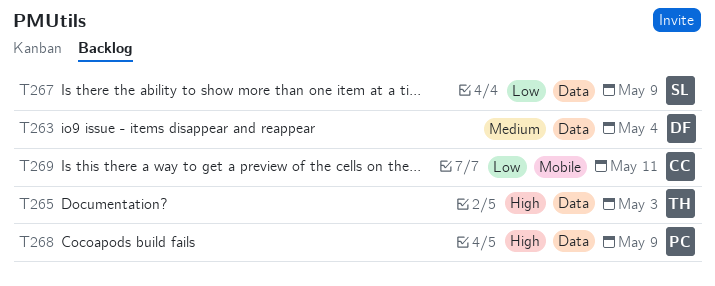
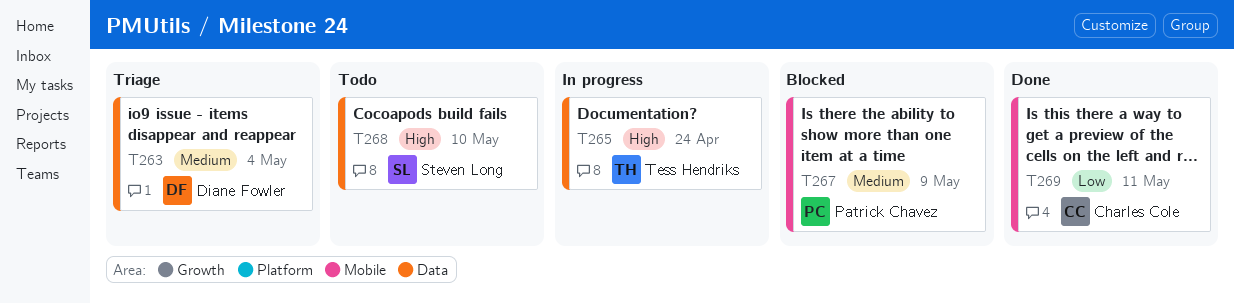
T265, due: May 3 -> Apr 24
T267, owner: Steven Long -> Patrick Chavez
T267, priority: Low -> Medium
T267, label: Data -> Mobile
T268, owner: Patrick Chavez -> Steven Long
T268, due: May 9 -> May 10

